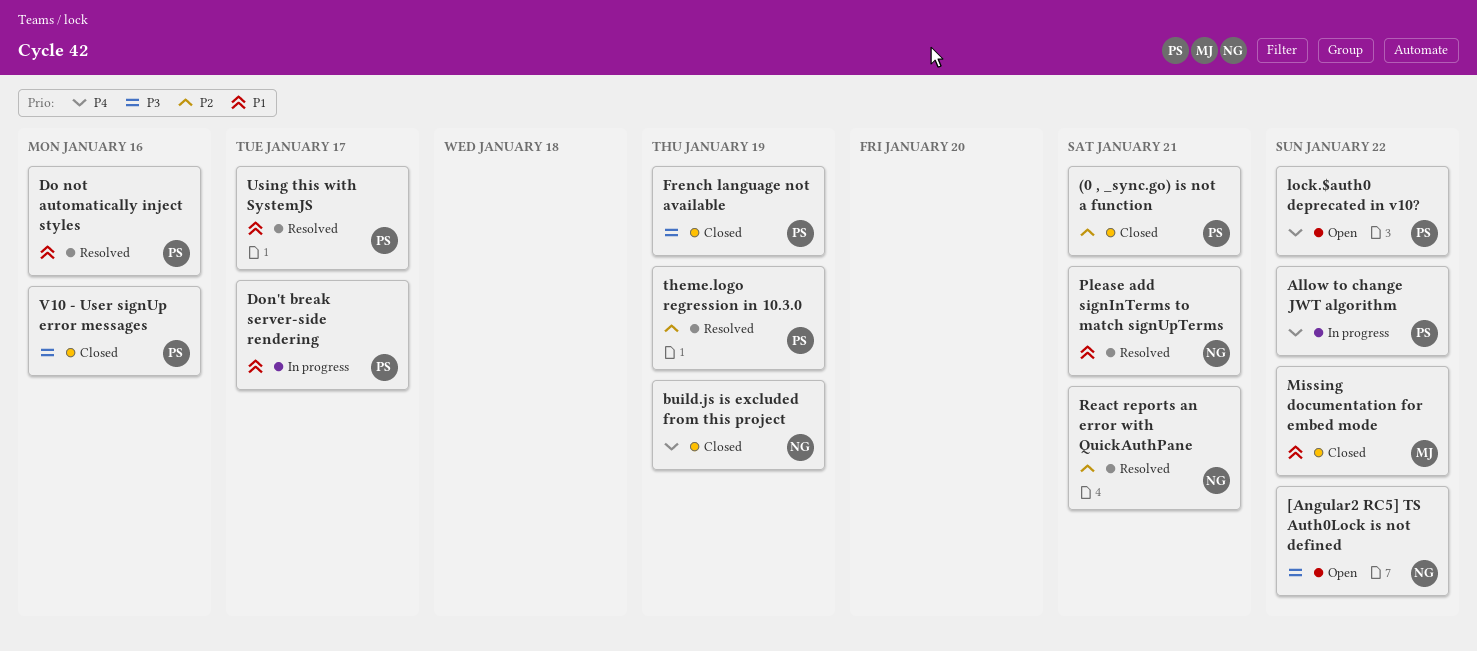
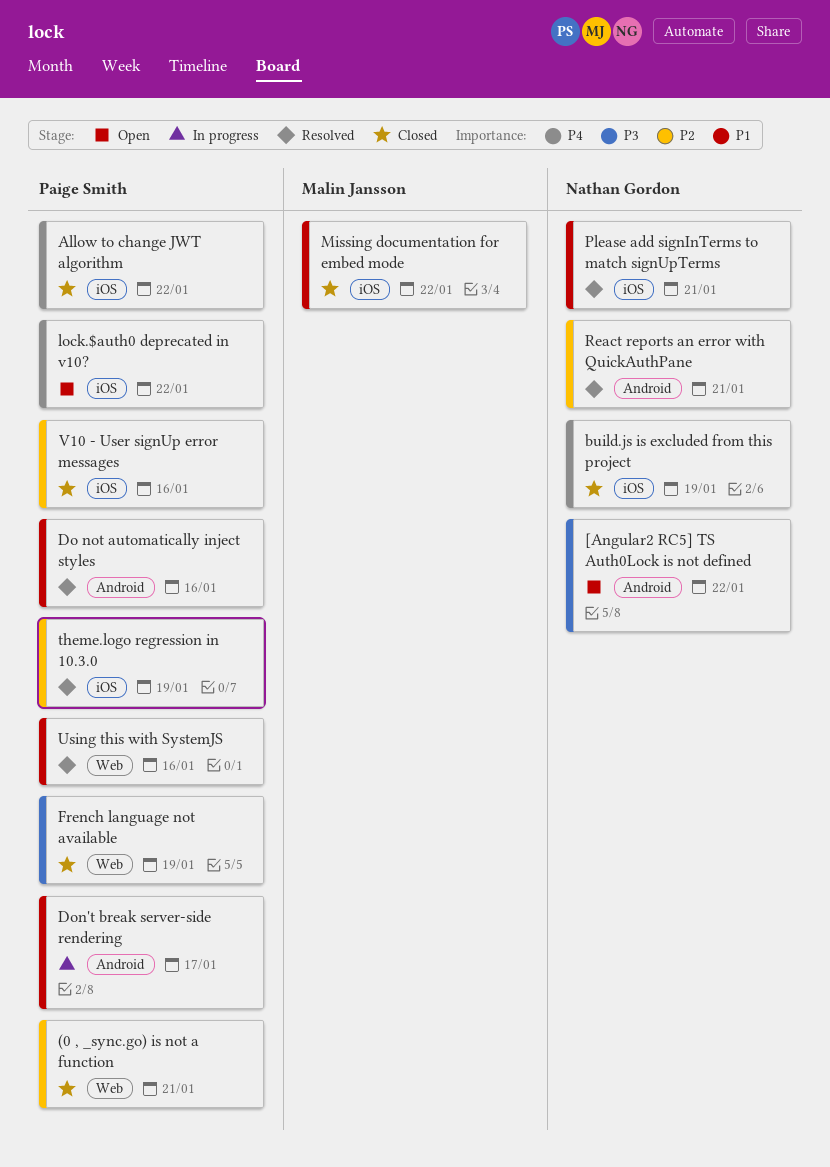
Allow to change JWT algorithm, status: In progress -> Closed
Using this with SystemJS, due: Jan 17 -> Jan 16
V10 - User signUp error messages, priority: P3 -> P2

